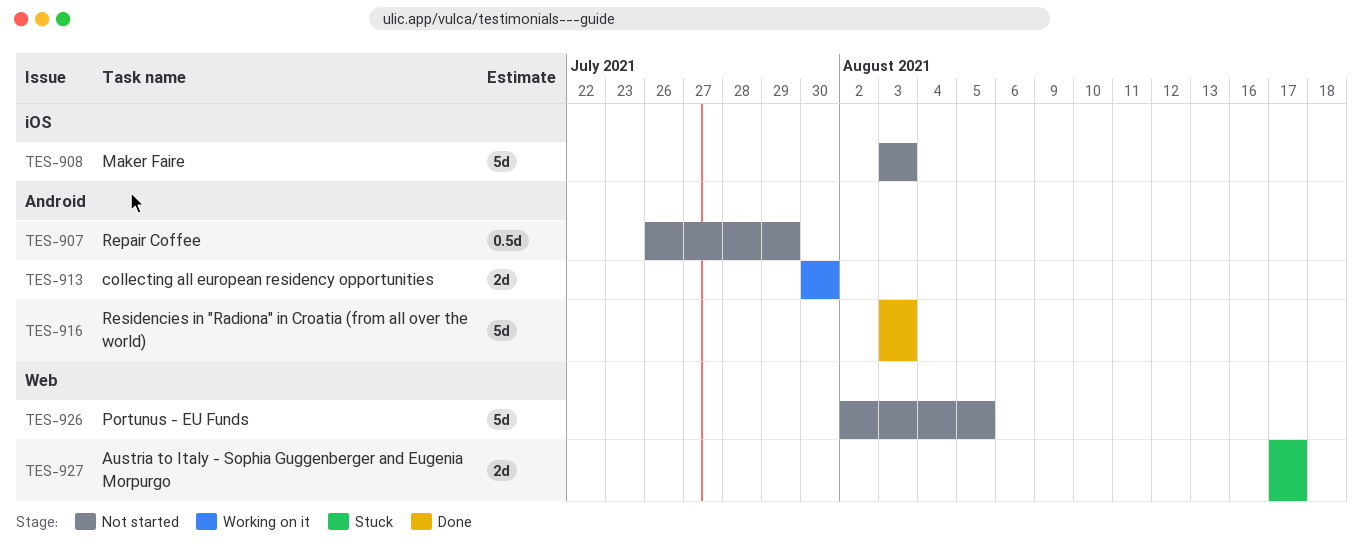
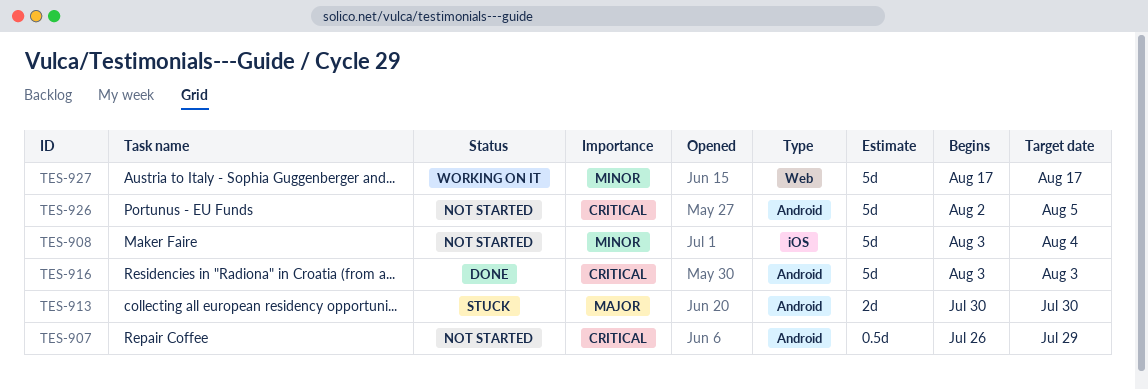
TES-908, due: Aug 3 -> Aug 4
TES-913, status: Working on it -> Stuck
TES-926, label: Web -> Android
TES-927, status: Stuck -> Working on it
TES-927, estimate: 2d -> 5d

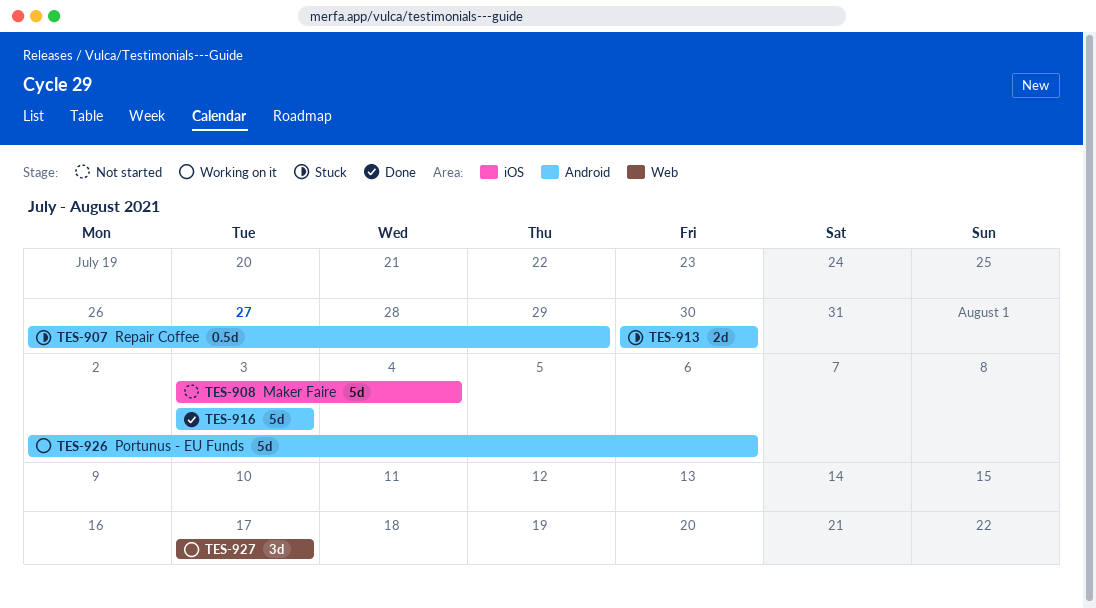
TES-907, status: Not started -> Stuck
TES-926, status: Not started -> Working on it
TES-926, due: Aug 5 -> Aug 6
TES-927, estimate: 5d -> 3d

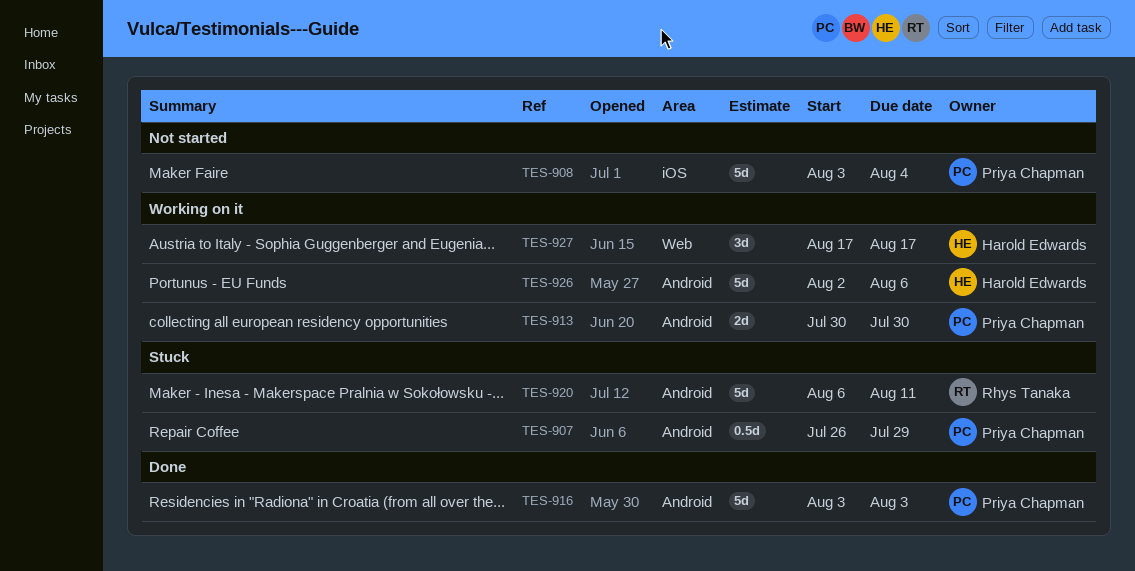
TES-913, status: Stuck -> Working on it
TES-920: none -> present

